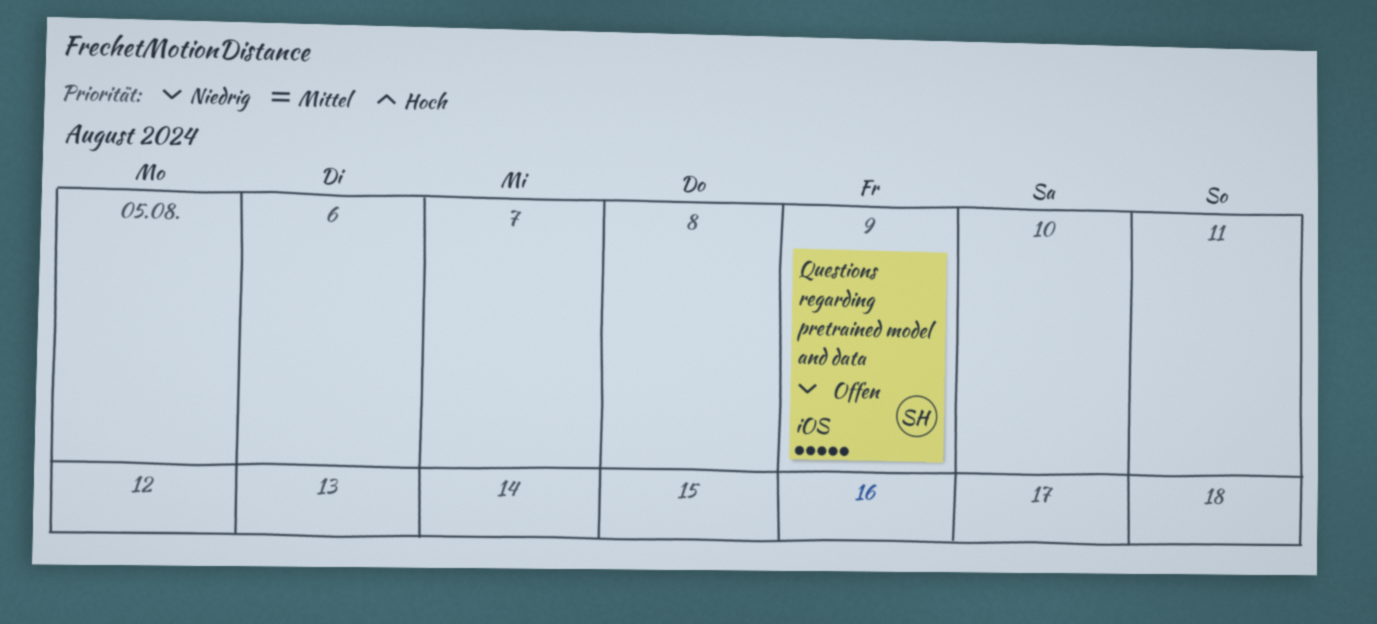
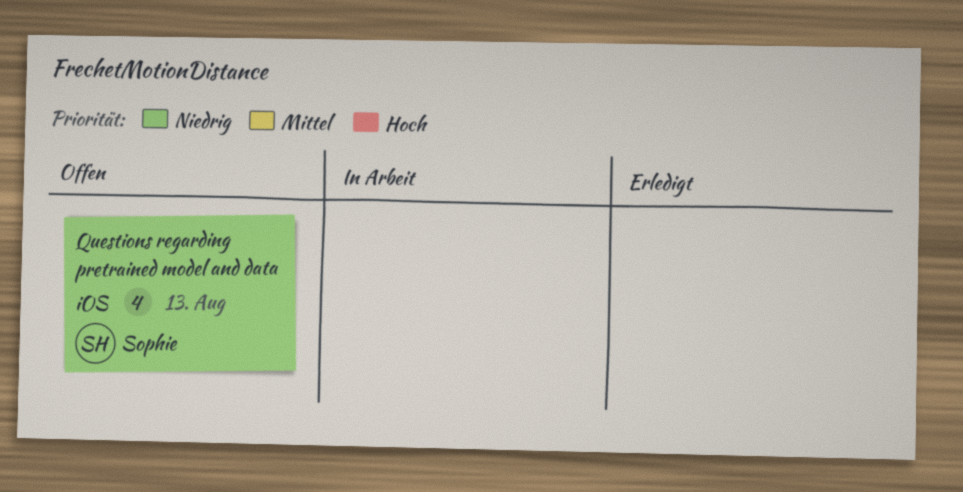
Questions regarding pretrained model and data, estimate: 5 -> 4
Questions regarding pretrained model and data, due: Aug 9 -> Aug 13

